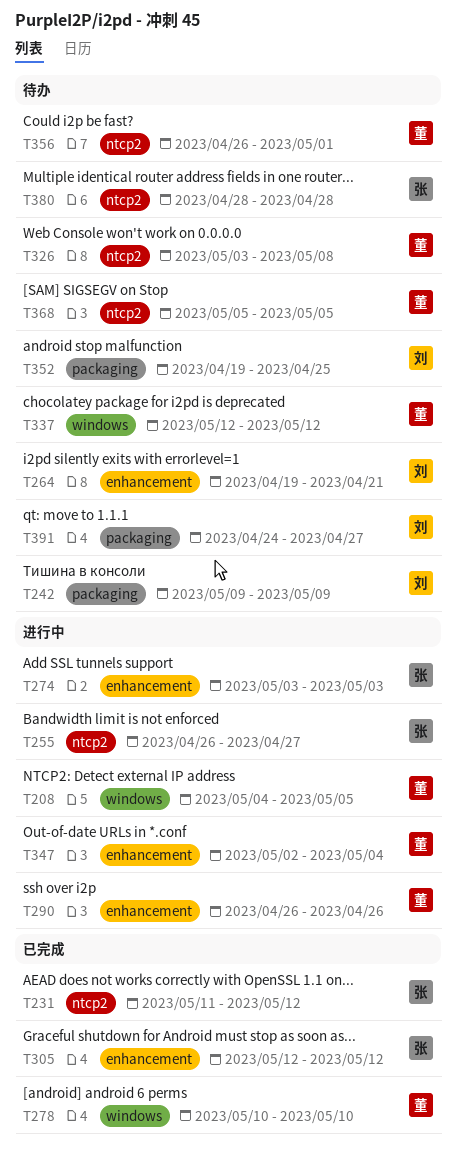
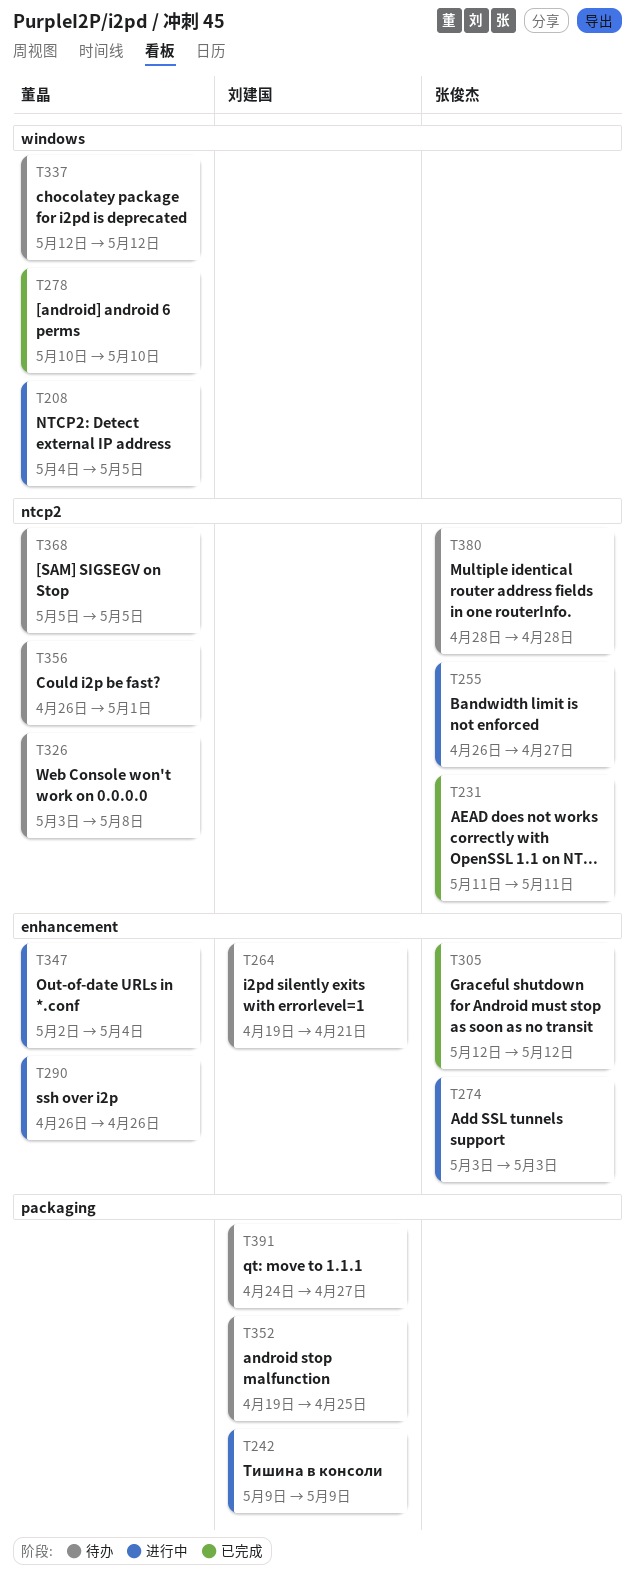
T231, due: May 12 -> May 11
T242, status: 待办 -> 进行中

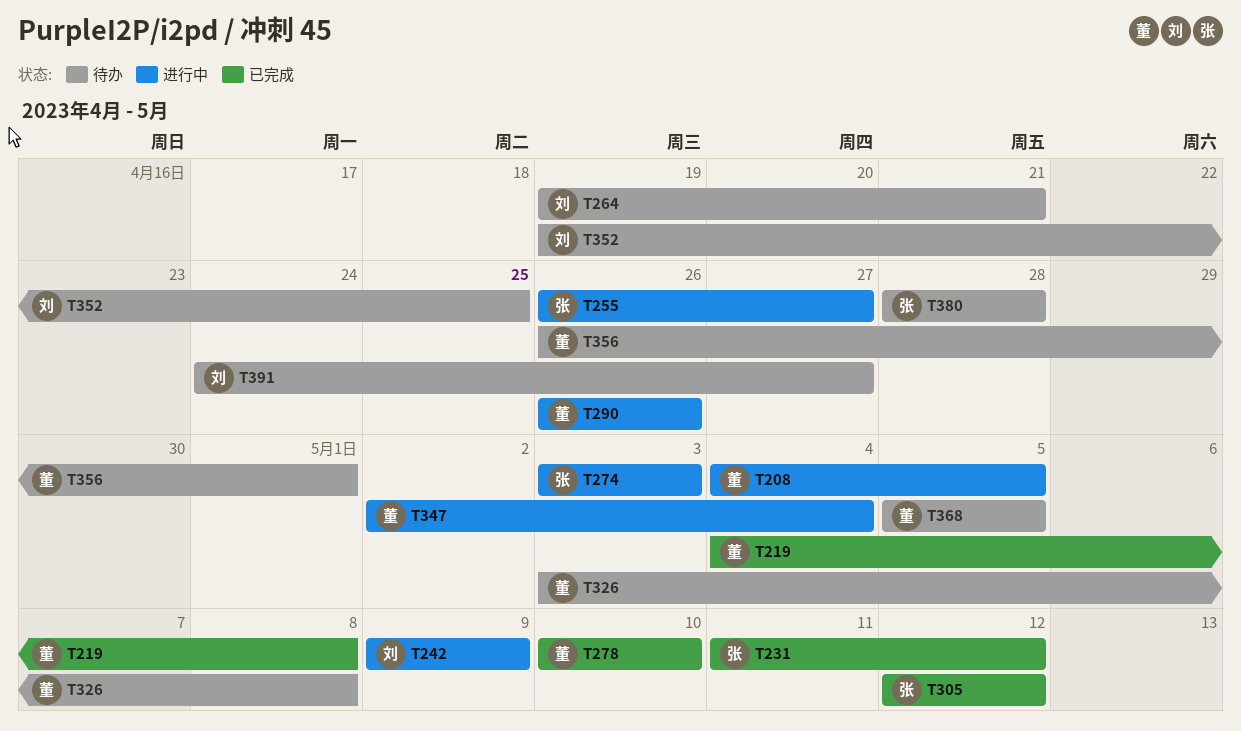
T219: none -> present
T231, due: May 11 -> May 12
T337: present -> none

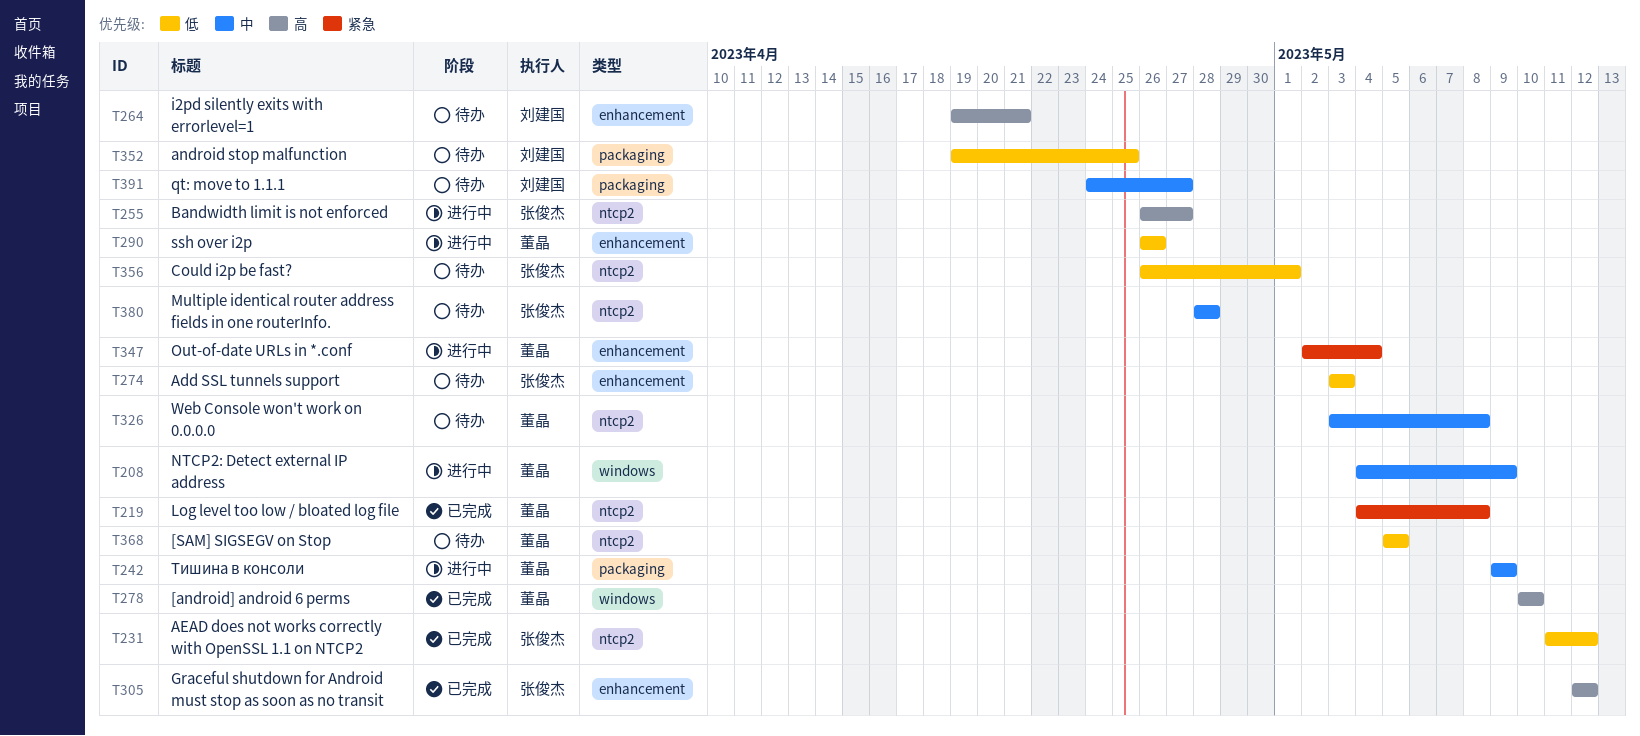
T208, due: May 5 -> May 9
T242, owner: 刘建国 -> 董晶
T274, status: 进行中 -> 待办
T356, owner: 董晶 -> 张俊杰

